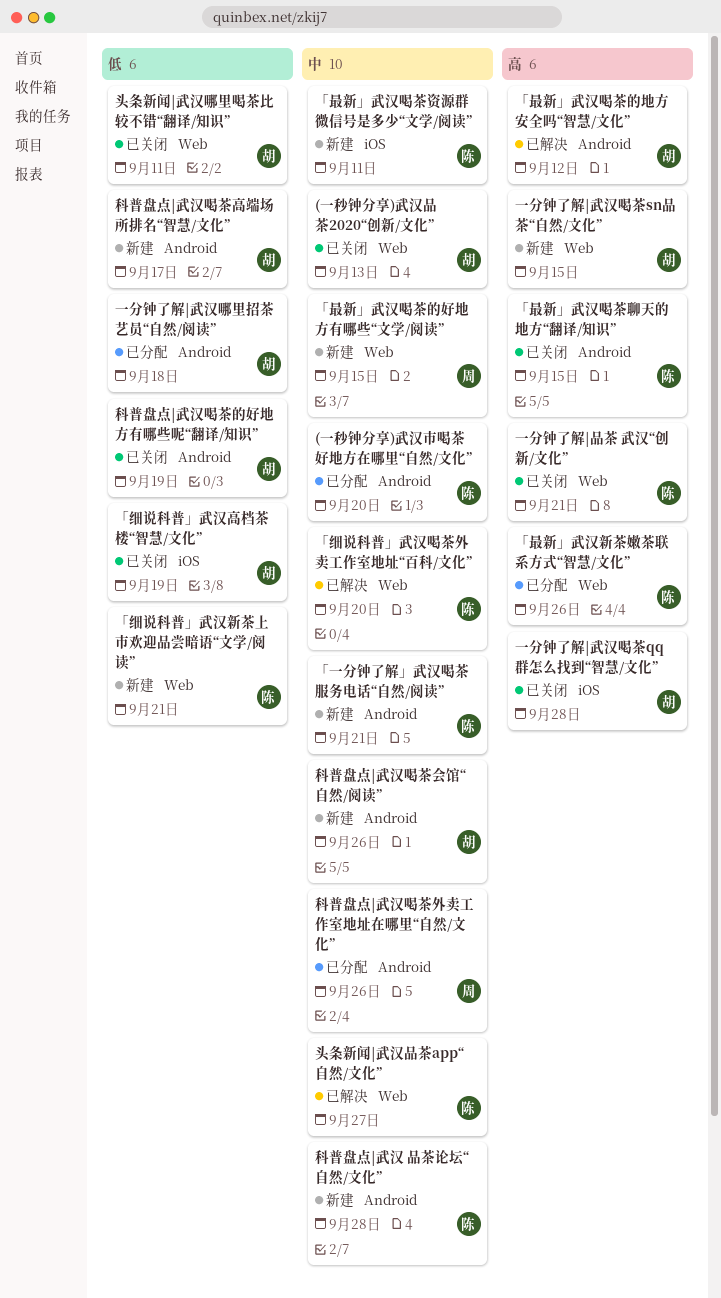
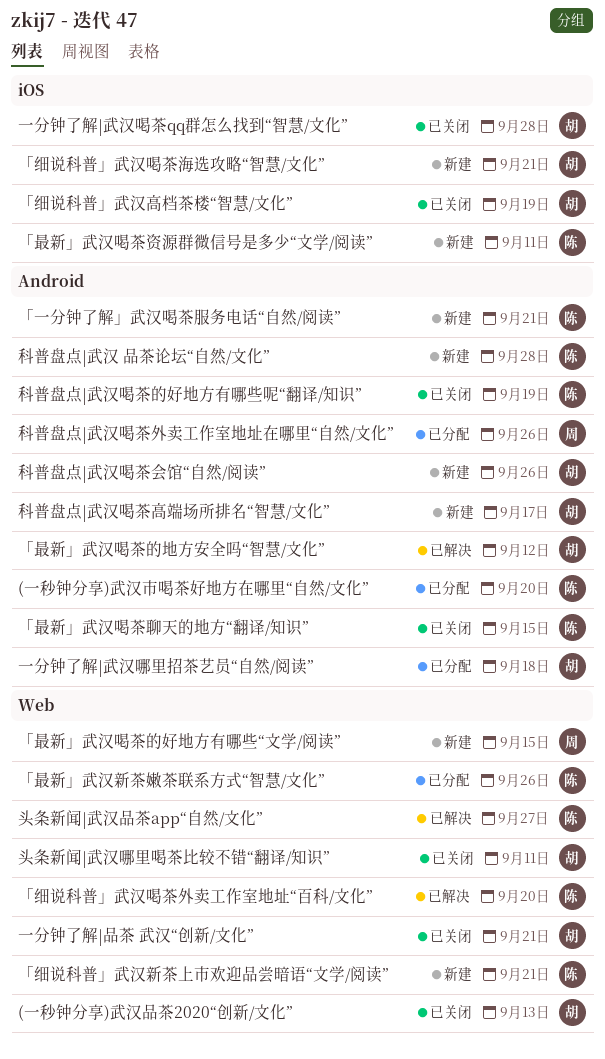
「细说科普」武汉喝茶海选攻略“智慧/文化”: none -> present
一分钟了解|品茶 武汉“创新/文化”, owner: 陈 -> 胡
一分钟了解|武汉喝茶sn品茶“自然/文化”: present -> none
科普盘点|武汉喝茶的好地方有哪些呢“翻译/知识”, owner: 胡 -> 陈

